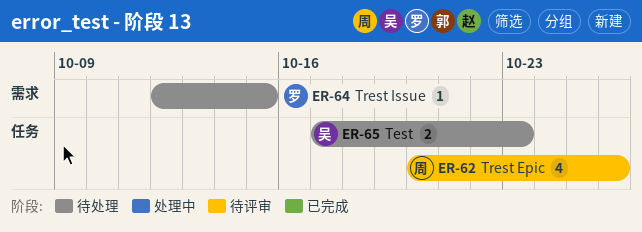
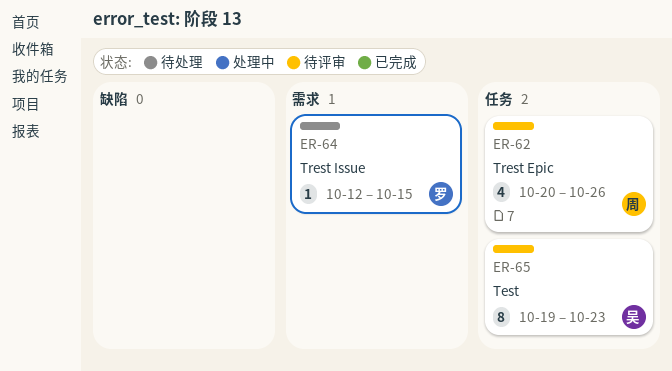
ER-65, status: 待处理 -> 待评审
ER-65, estimate: 2 -> 8
ER-65, start: Oct 17 -> Oct 19

